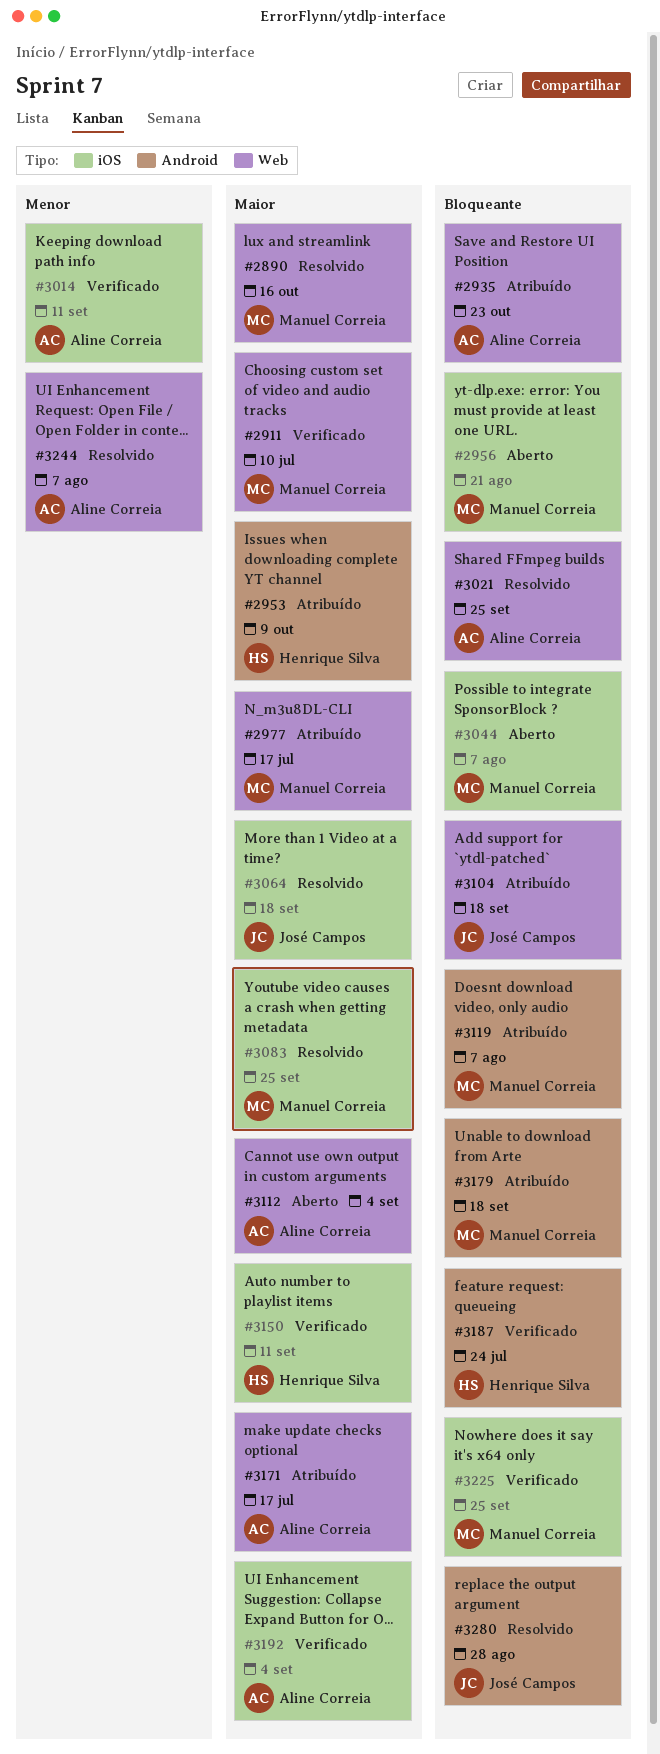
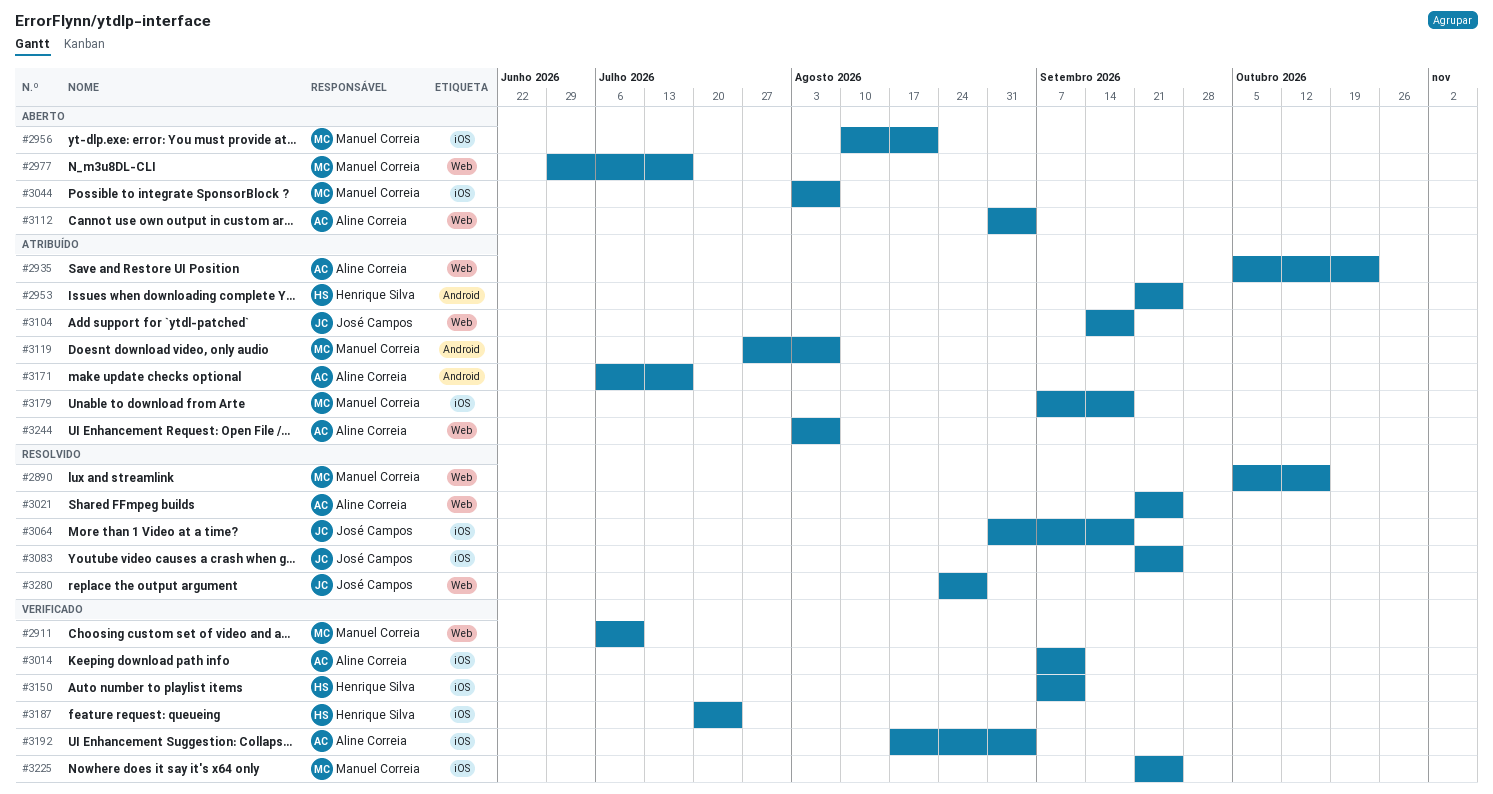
#2953, due: Oct 9 -> Sep 25
#2977, status: Atribuído -> Aberto
#3083, owner: Manuel Correia -> José Campos
#3171, label: Web -> Android
#3179, label: Android -> iOS
#3187, label: Android -> iOS
#3244, status: Resolvido -> Atribuído
#3280, label: Android -> Web

